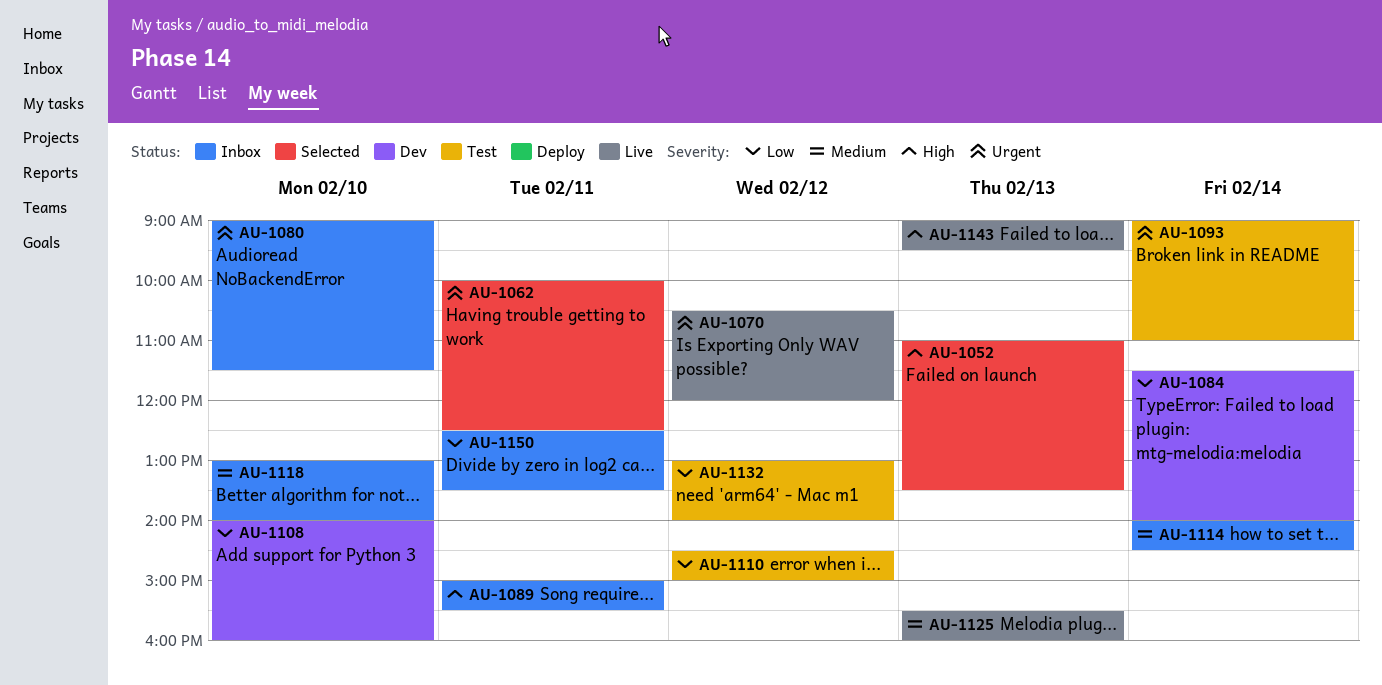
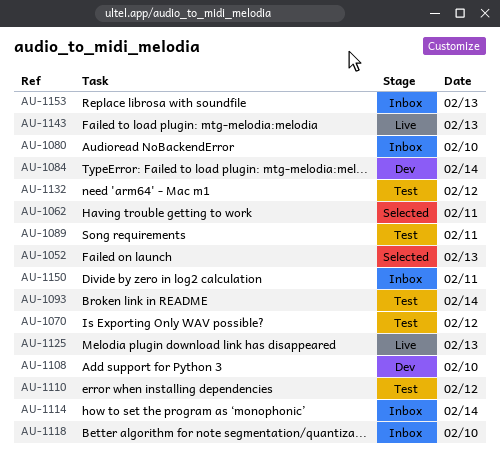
AU-1070, status: Live -> Test
AU-1089, status: Inbox -> Test
AU-1153: none -> present

